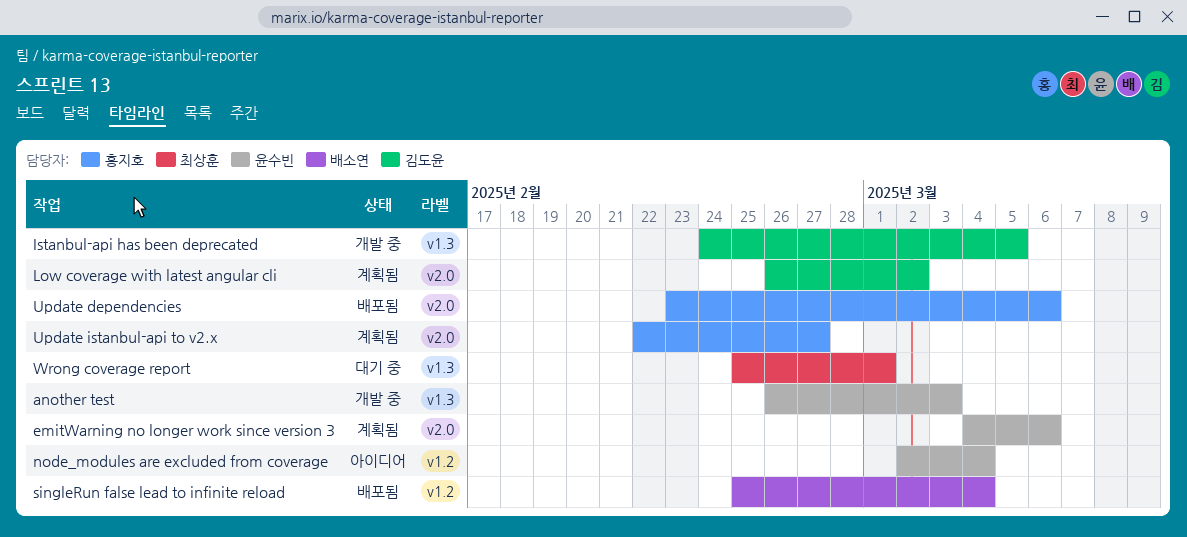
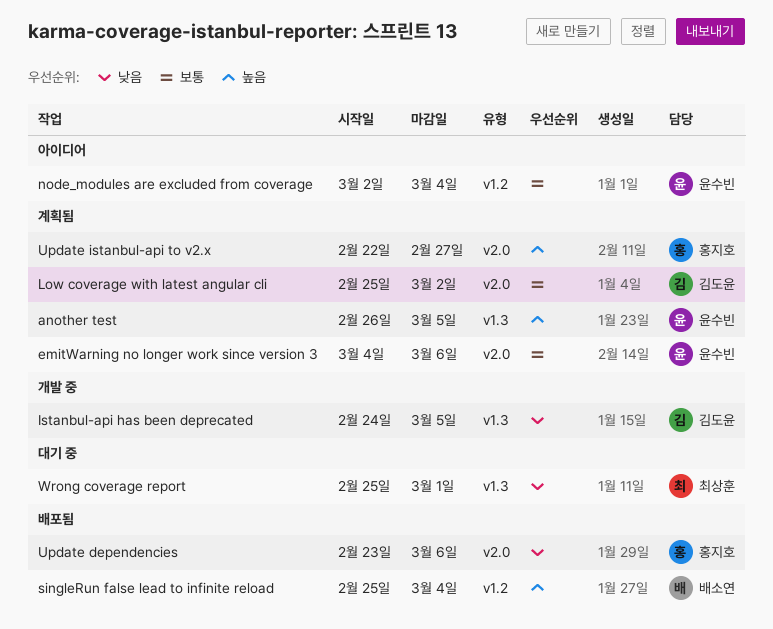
another test, status: 개발 중 -> 계획됨
another test, due: Mar 3 -> Mar 5
Low coverage with latest angular cli, start: Feb 26 -> Feb 25

